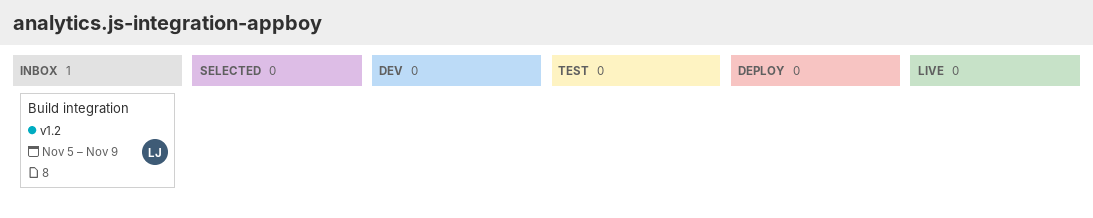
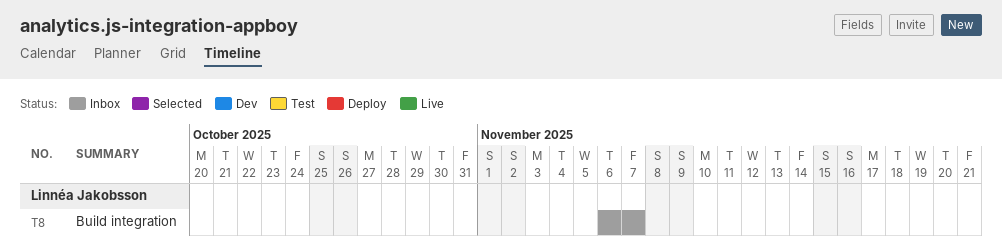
Build integration, start: Nov 5 -> Nov 6
Build integration, due: Nov 9 -> Nov 7

